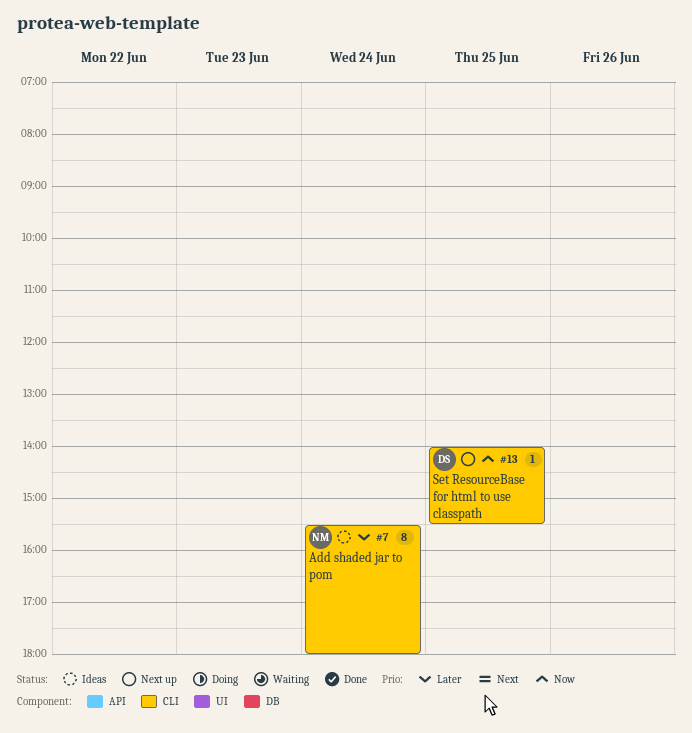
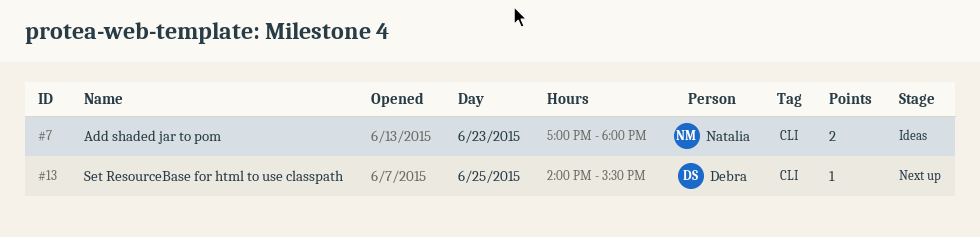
#7, estimate: 8 -> 2
#7, day: Jun 24 -> Jun 23
#7, begins: 15:30 -> 17:00

